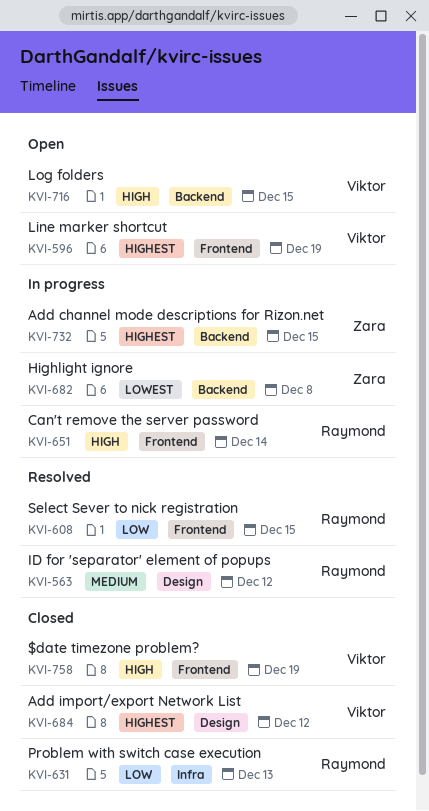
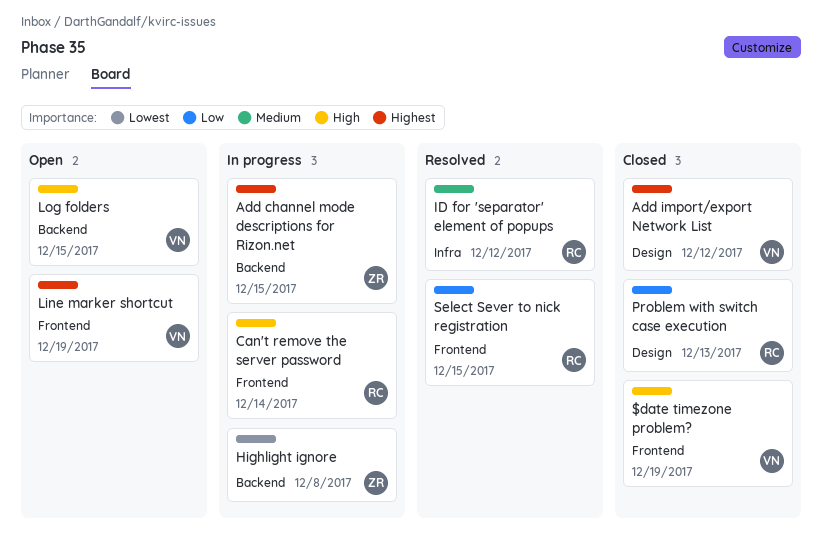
ID for 'separator' element of popups, label: Design -> Infra
Problem with switch case execution, label: Infra -> Design

